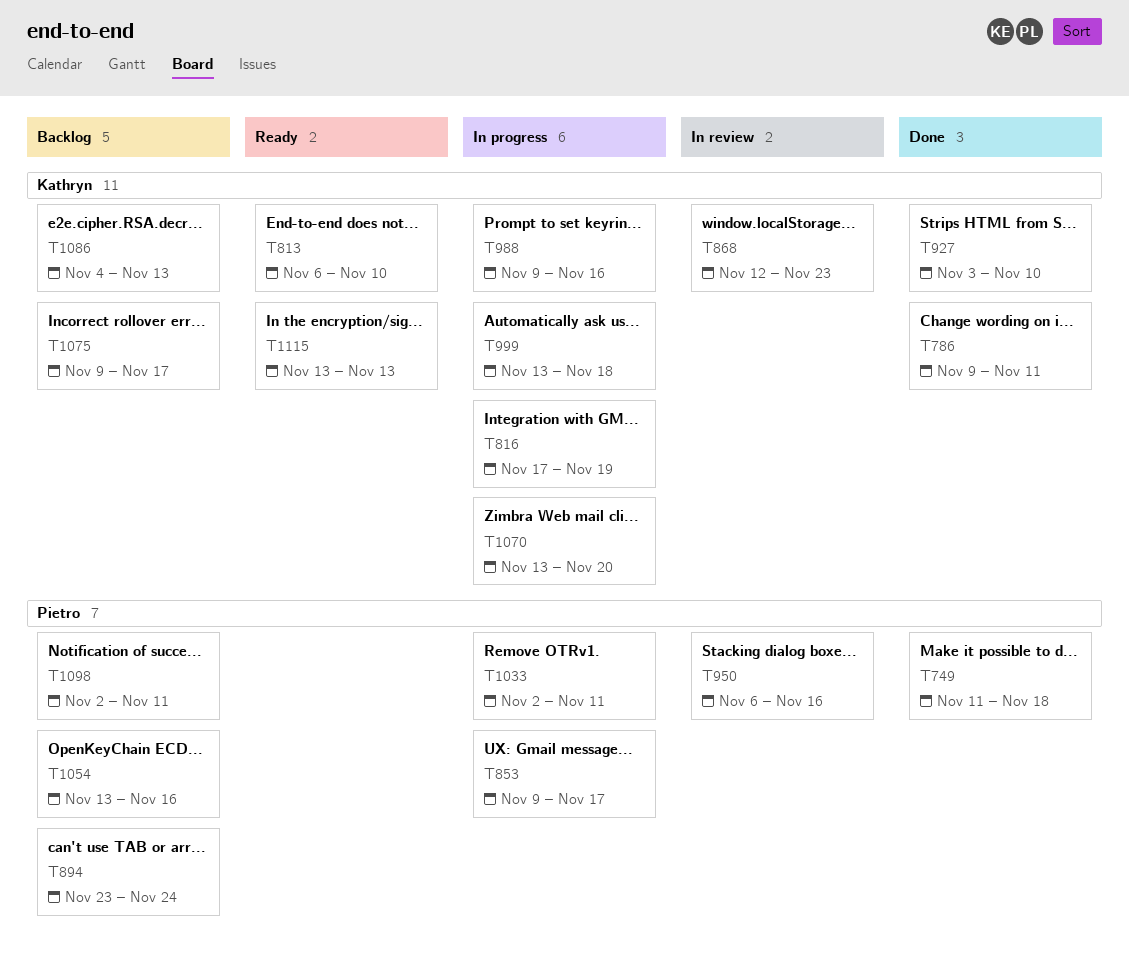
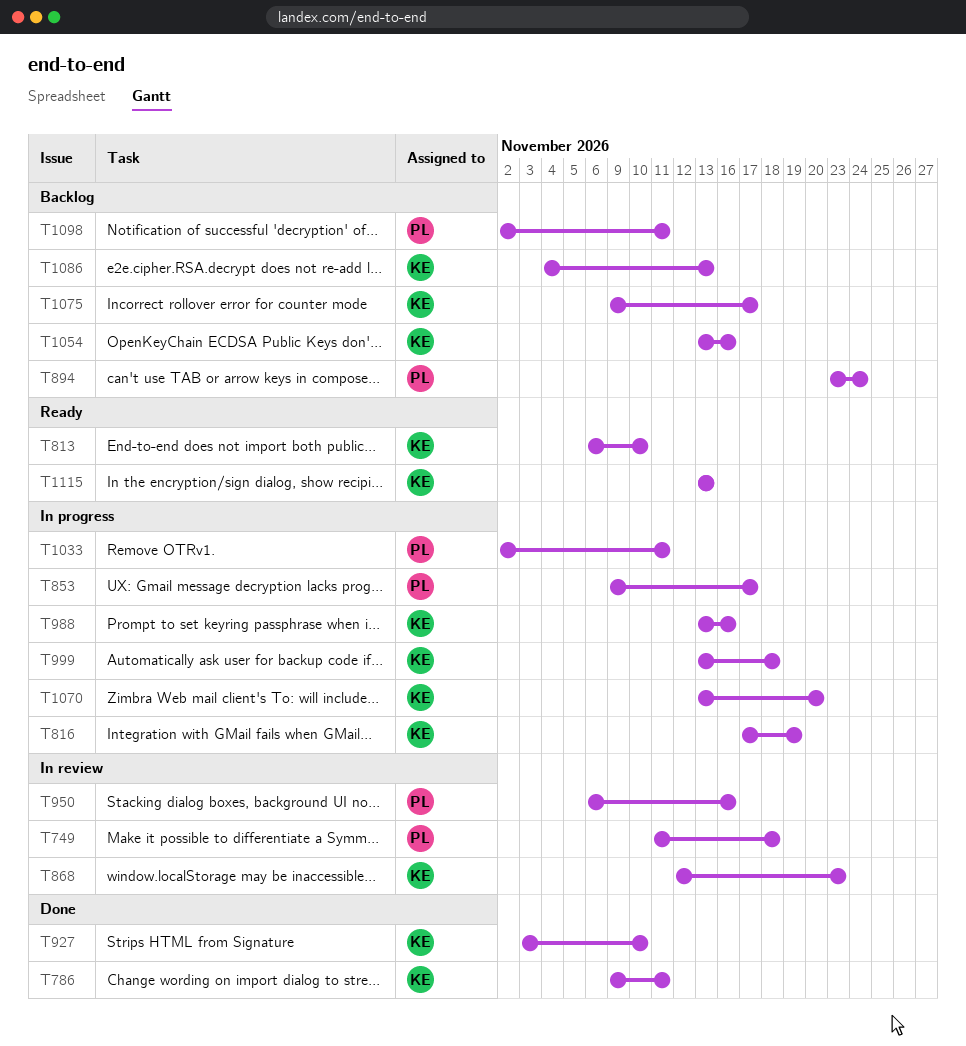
T749, status: Done -> In review
T988, start: Nov 9 -> Nov 13
T1054, owner: Pietro -> Kathryn

